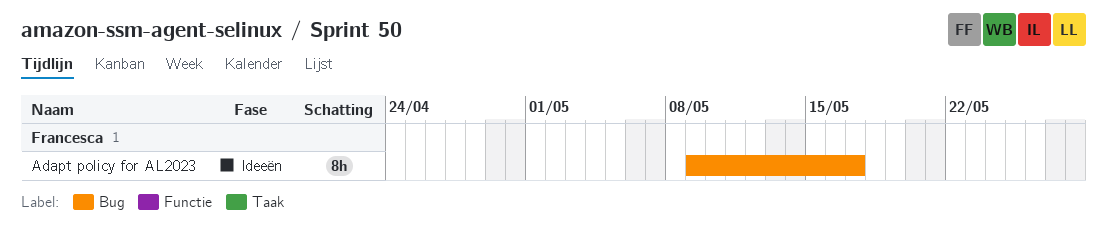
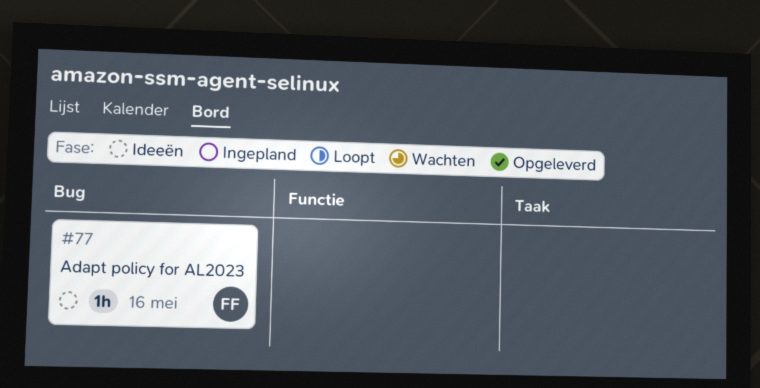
Adapt policy for AL2023, estimate: 8h -> 1h
Adapt policy for AL2023, due: May 17 -> May 16

